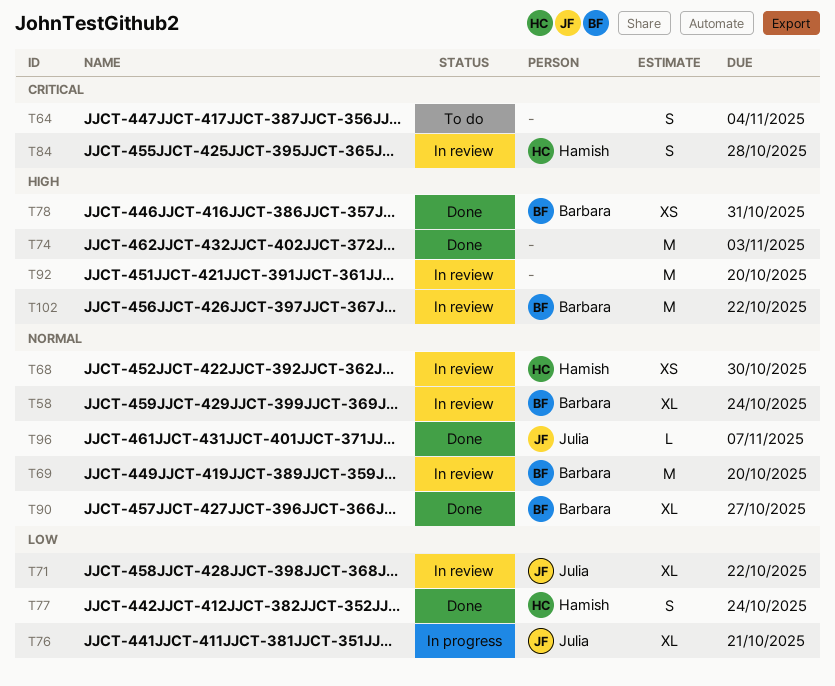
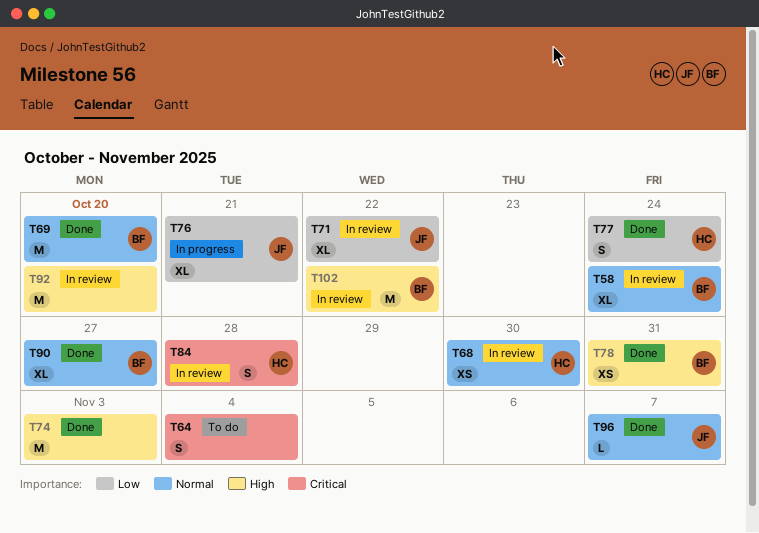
T69, status: In review -> Done

